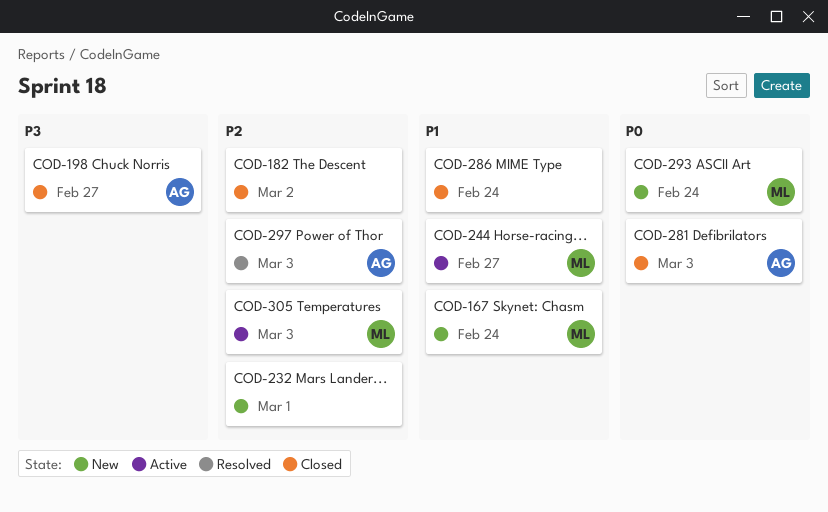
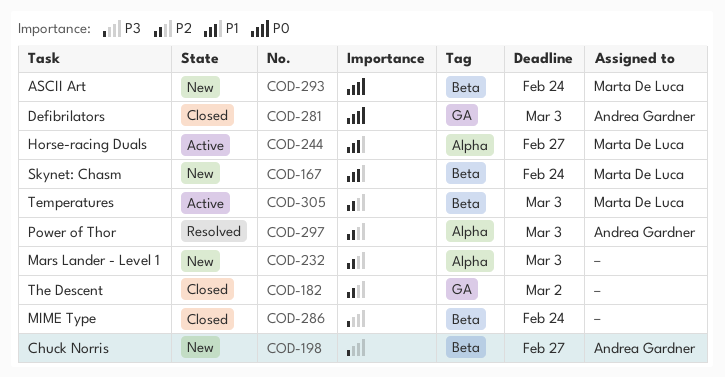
COD-198, status: Closed -> New
COD-232, due: Mar 1 -> Mar 3
COD-286, priority: P1 -> P3

